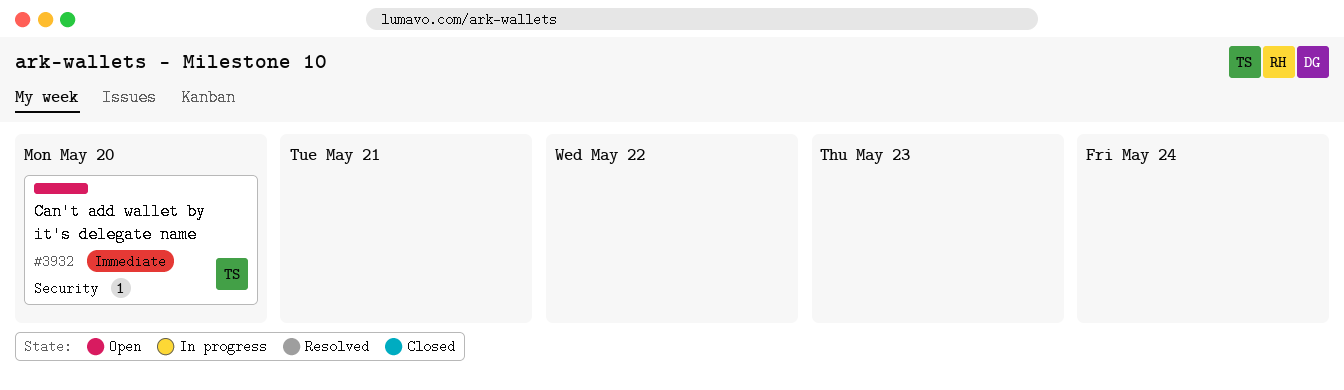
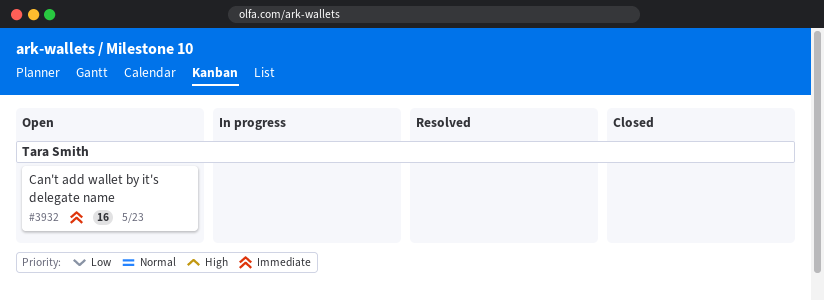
#3932, estimate: 1 -> 16
#3932, due: May 20 -> May 23

